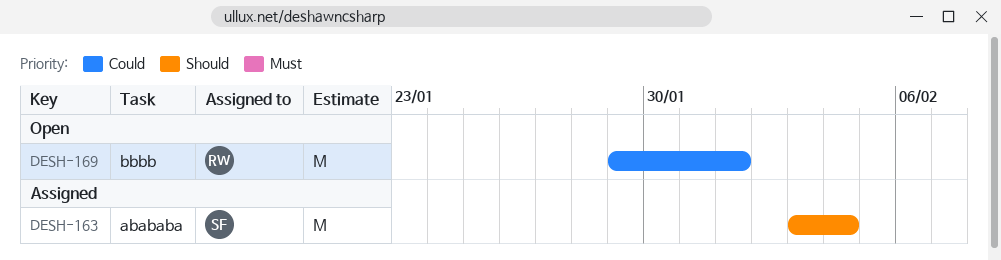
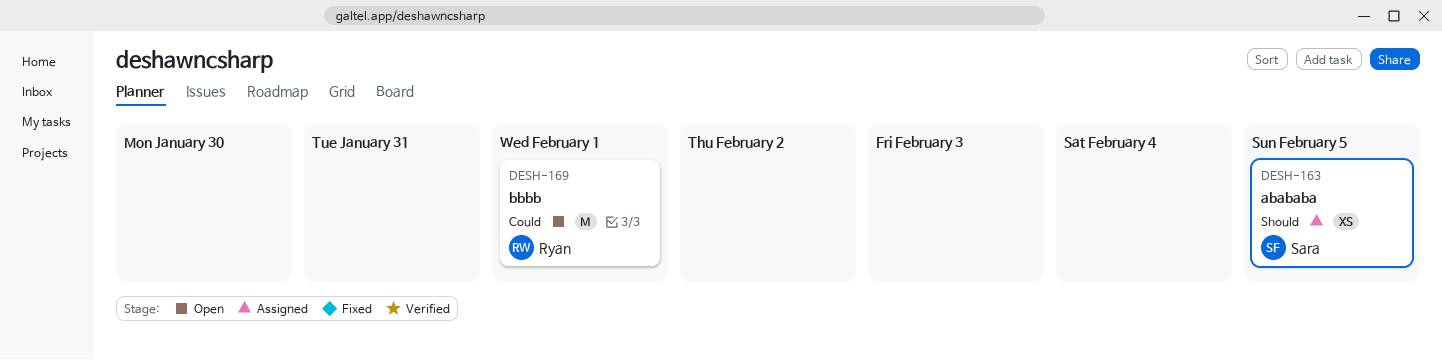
DESH-163, estimate: M -> XS
DESH-163, due: Feb 4 -> Feb 5

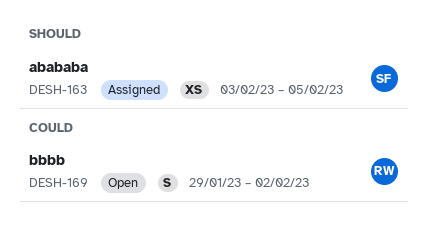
DESH-169, estimate: M -> S
DESH-169, due: Feb 1 -> Feb 2

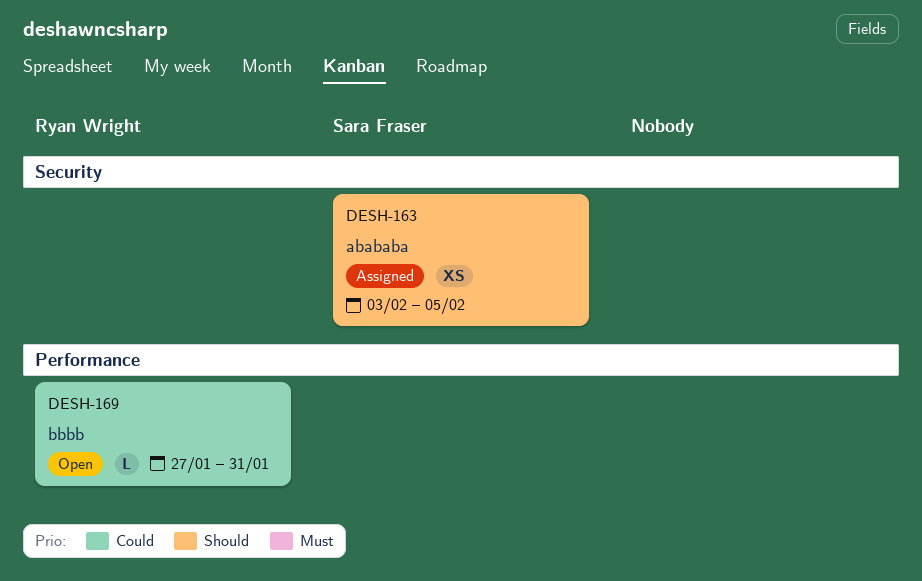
DESH-169, estimate: S -> L
DESH-169, start: Jan 29 -> Jan 27
DESH-169, due: Feb 2 -> Jan 31

